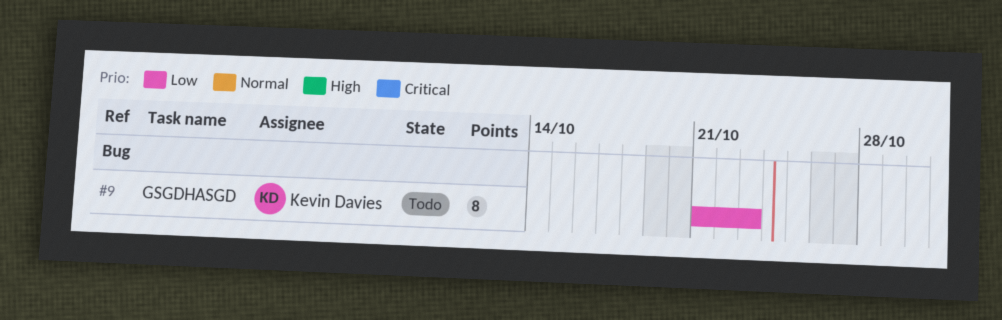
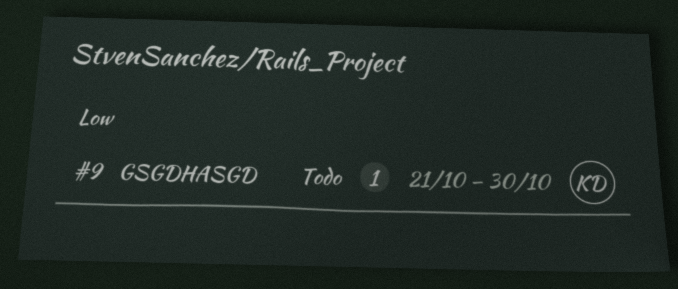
#9, estimate: 8 -> 1
#9, due: Oct 23 -> Oct 30

